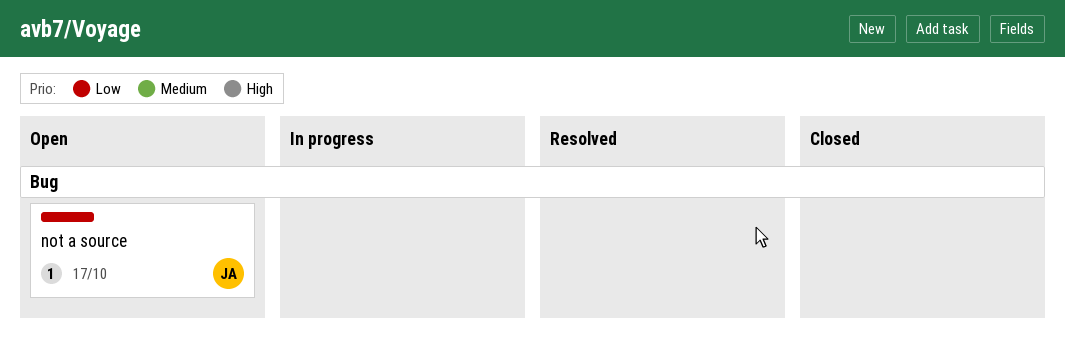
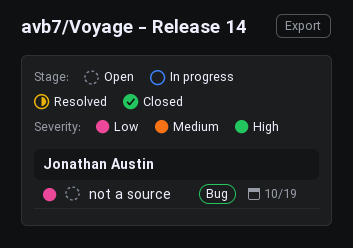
not a source, due: Oct 17 -> Oct 19

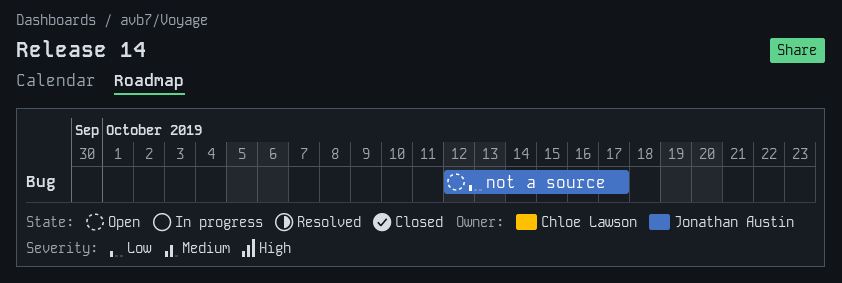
not a source, due: Oct 19 -> Oct 17

